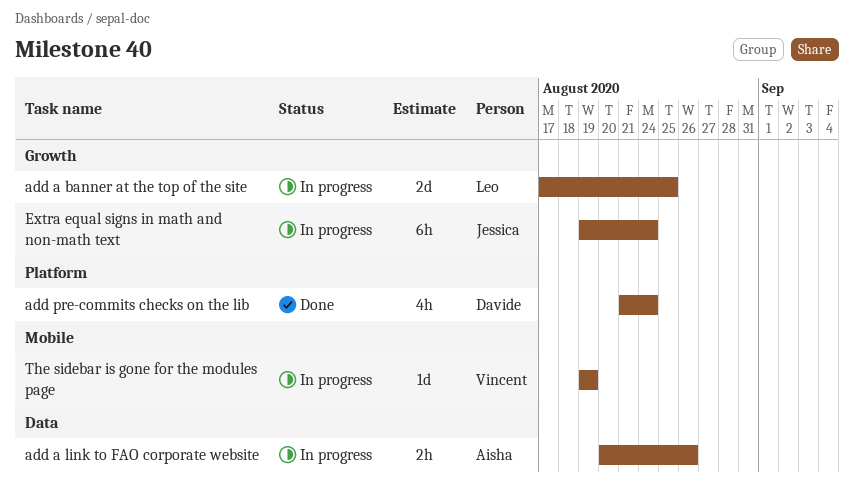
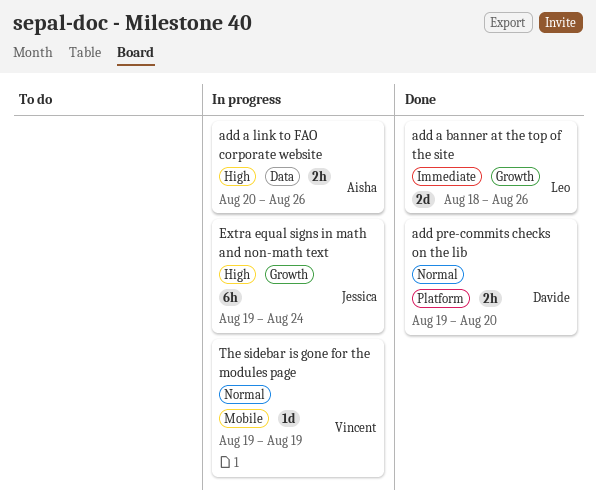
add a banner at the top of the site, status: In progress -> Done
add a banner at the top of the site, start: Aug 17 -> Aug 18
add a banner at the top of the site, due: Aug 25 -> Aug 26
add pre-commits checks on the lib, estimate: 4h -> 2h
add pre-commits checks on the lib, start: Aug 21 -> Aug 19
add pre-commits checks on the lib, due: Aug 24 -> Aug 20

